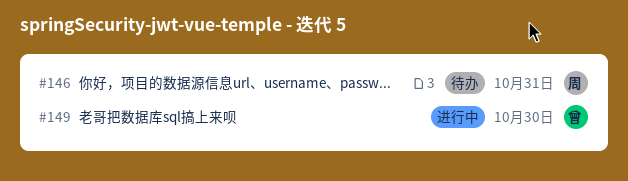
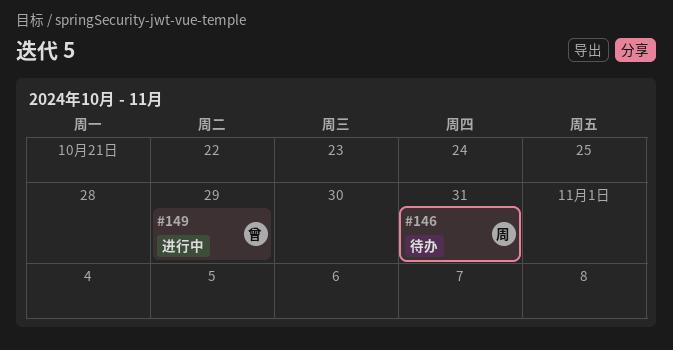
#149, due: Oct 30 -> Oct 29

